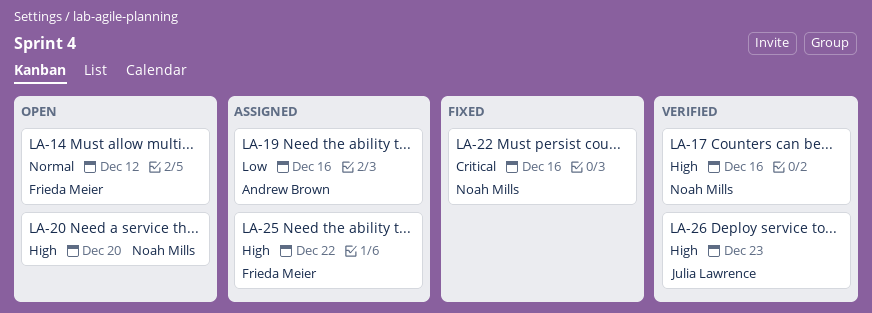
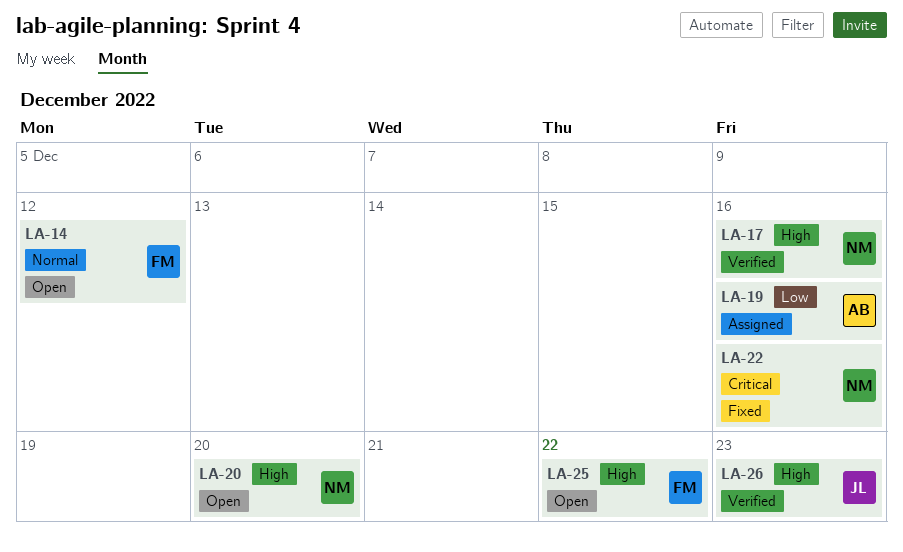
LA-25, status: Assigned -> Open

